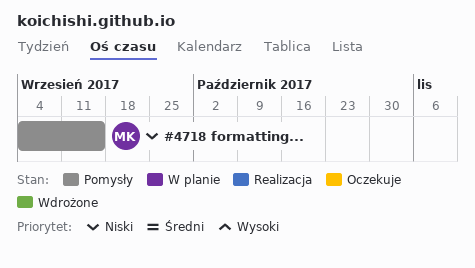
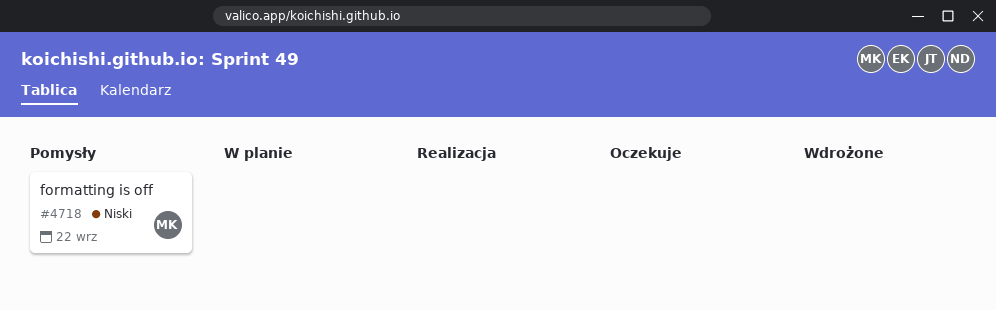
#4718, due: Sep 15 -> Sep 22

